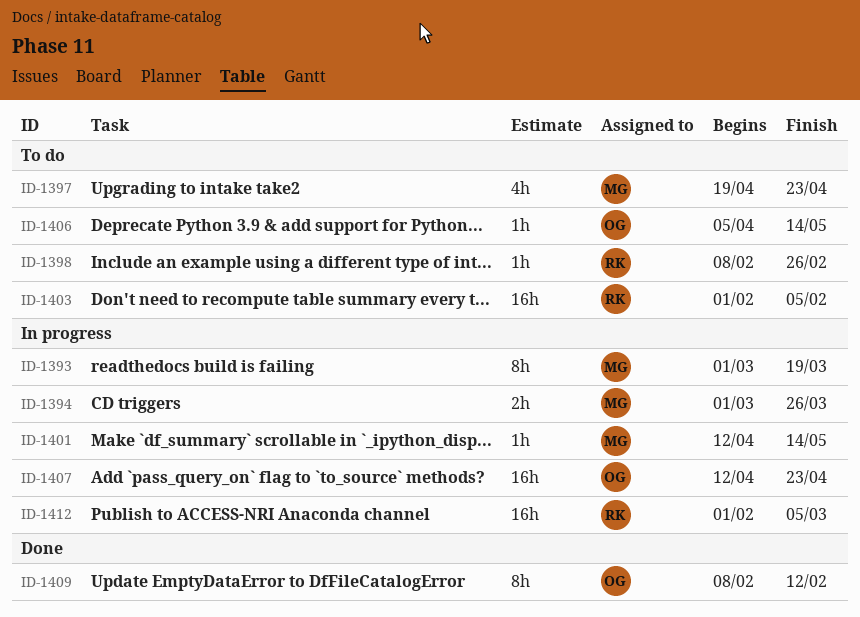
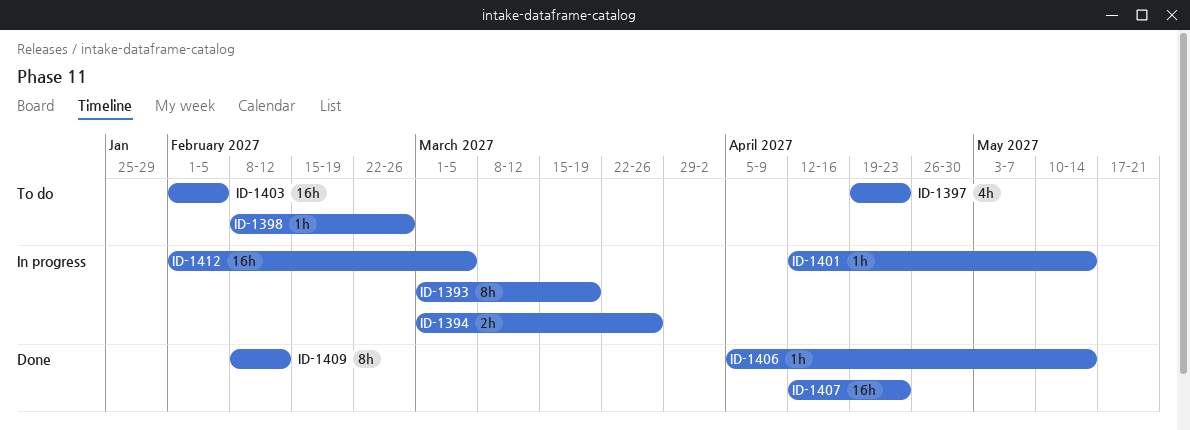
ID-1406, status: To do -> Done
ID-1407, status: In progress -> Done

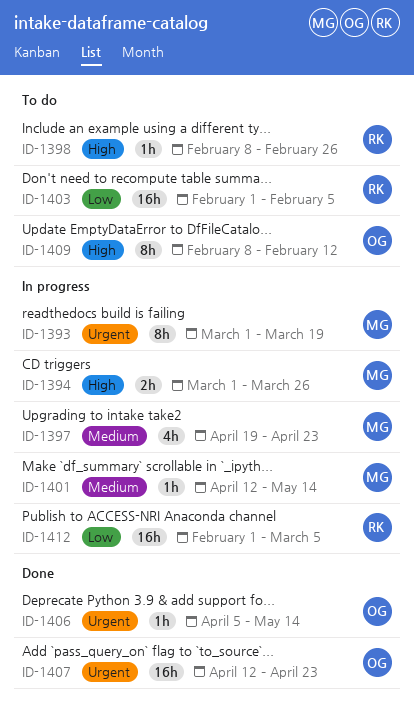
ID-1397, status: To do -> In progress
ID-1409, status: Done -> To do

